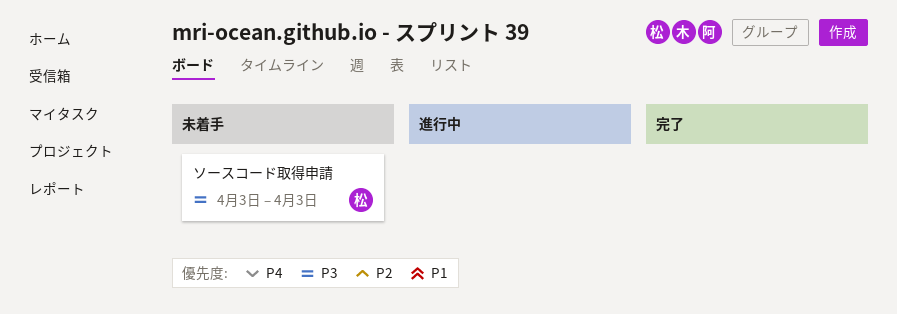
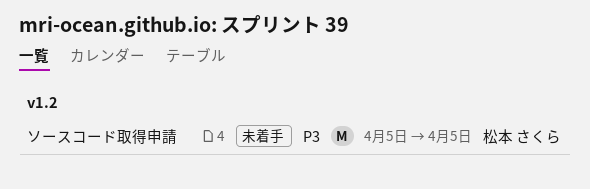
ソースコード取得申請, start: Apr 3 -> Apr 5
ソースコード取得申請, due: Apr 3 -> Apr 5

